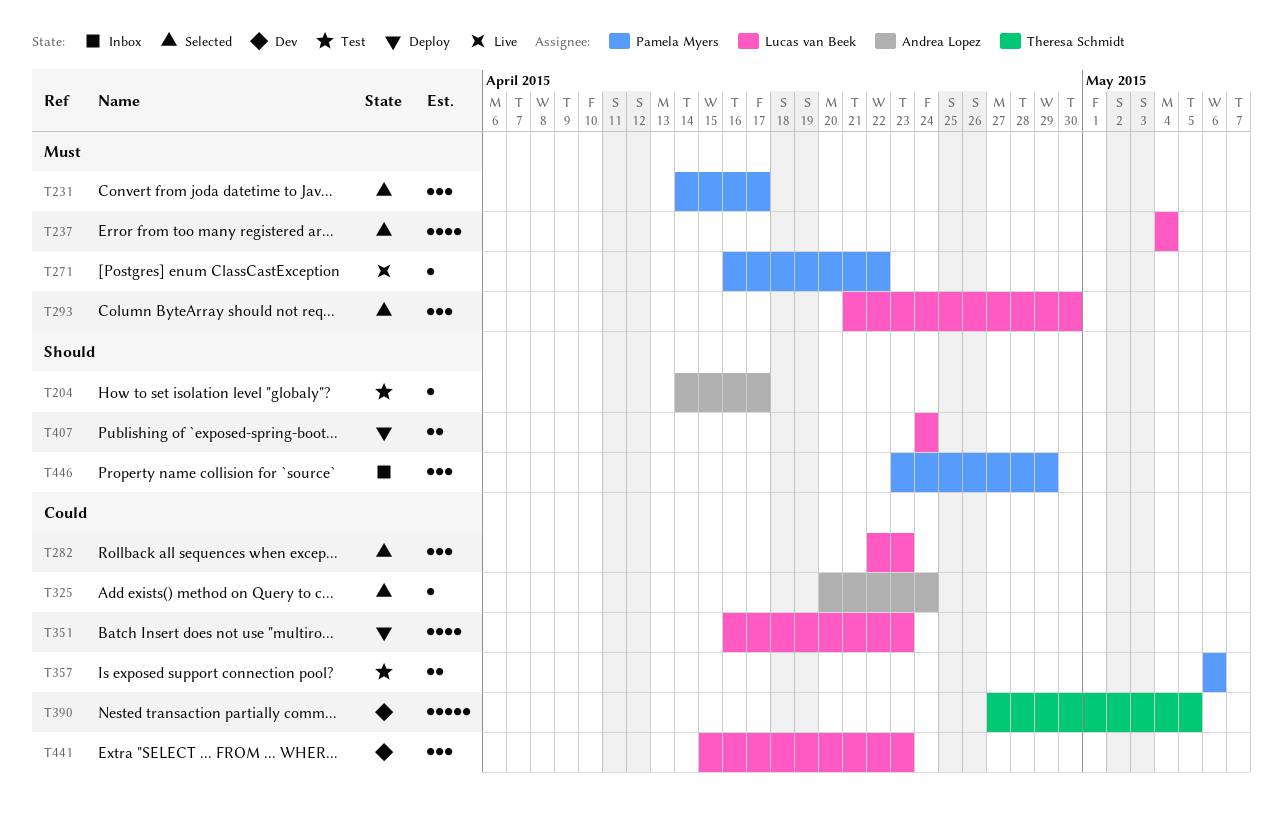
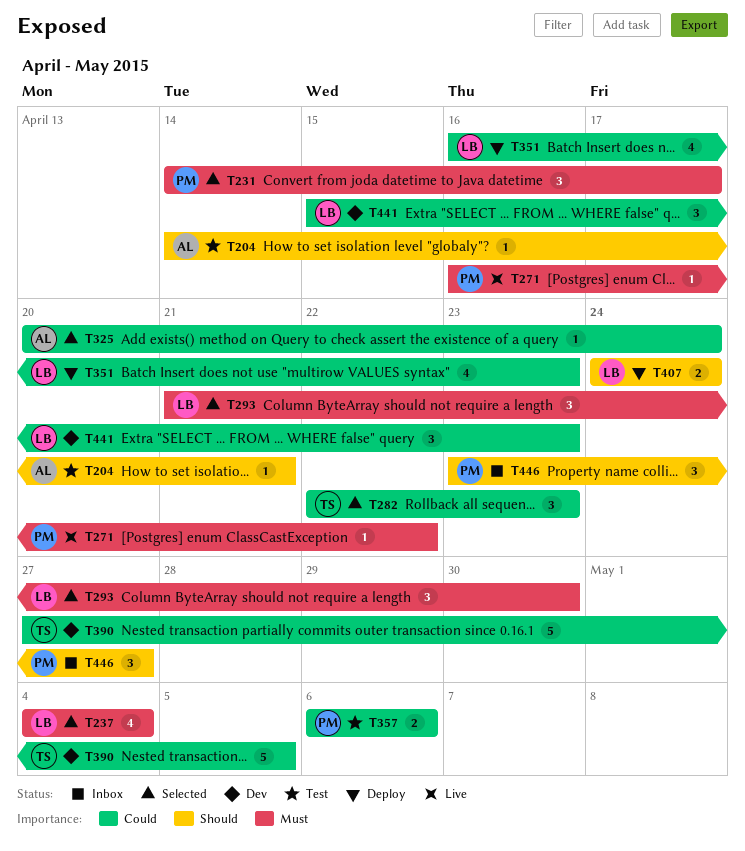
T204, due: Apr 17 -> Apr 21
T282, owner: Lucas van Beek -> Theresa Schmidt
T446, due: Apr 29 -> Apr 27

